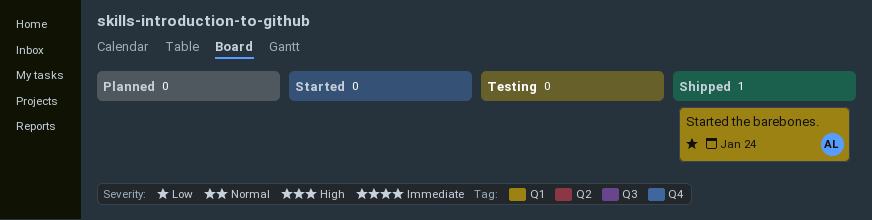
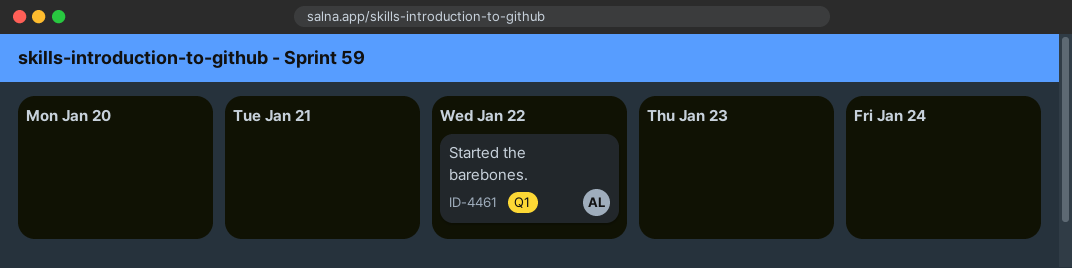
Started the barebones., due: Jan 24 -> Jan 22

